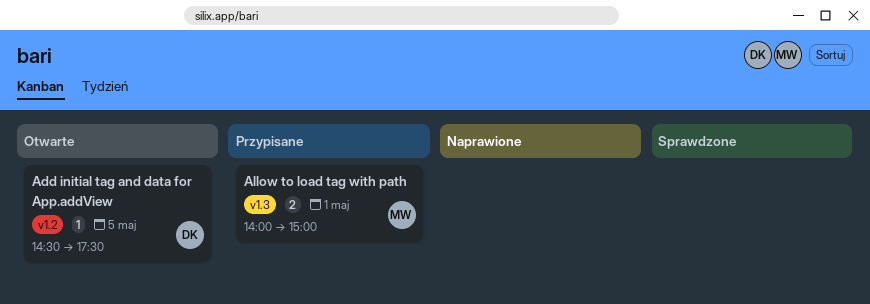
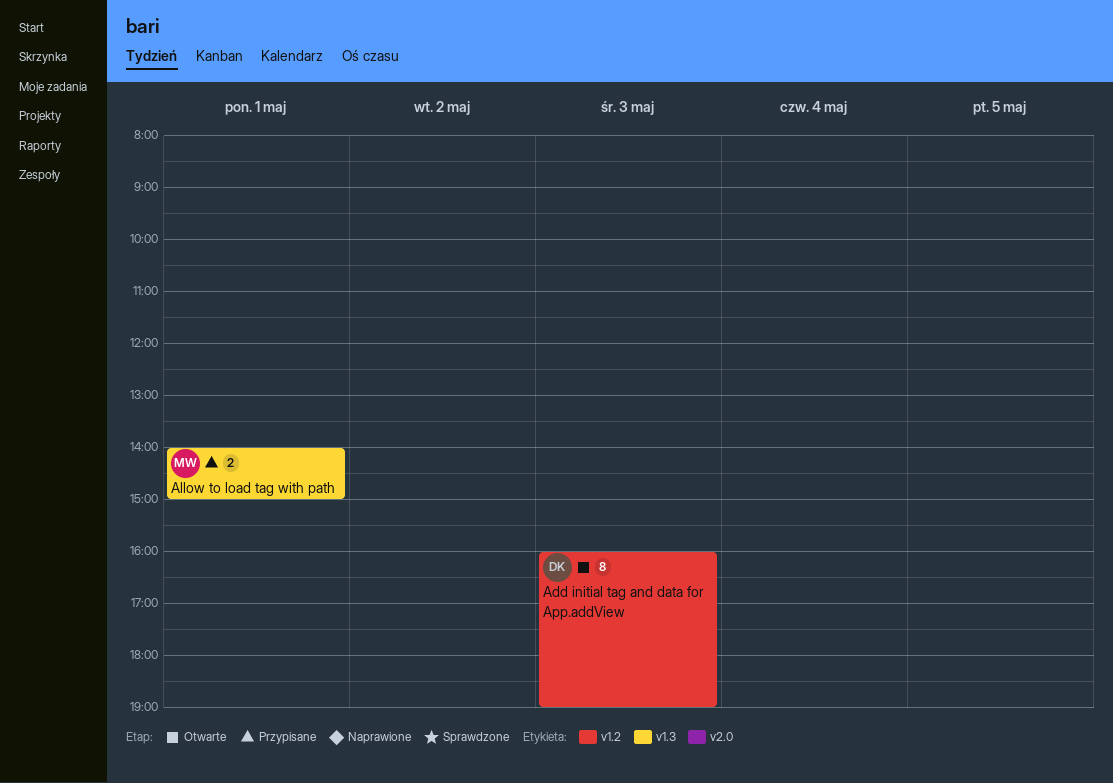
Add initial tag and data for App.addView, estimate: 1 -> 8
Add initial tag and data for App.addView, day: May 5 -> May 3
Add initial tag and data for App.addView, begins: 14:30 -> 16:00
Add initial tag and data for App.addView, ends: 17:30 -> 19:00

